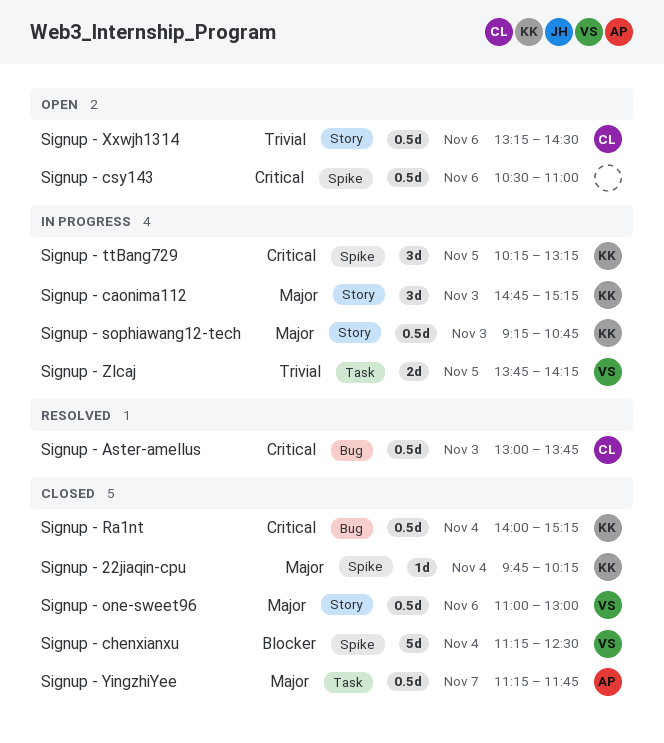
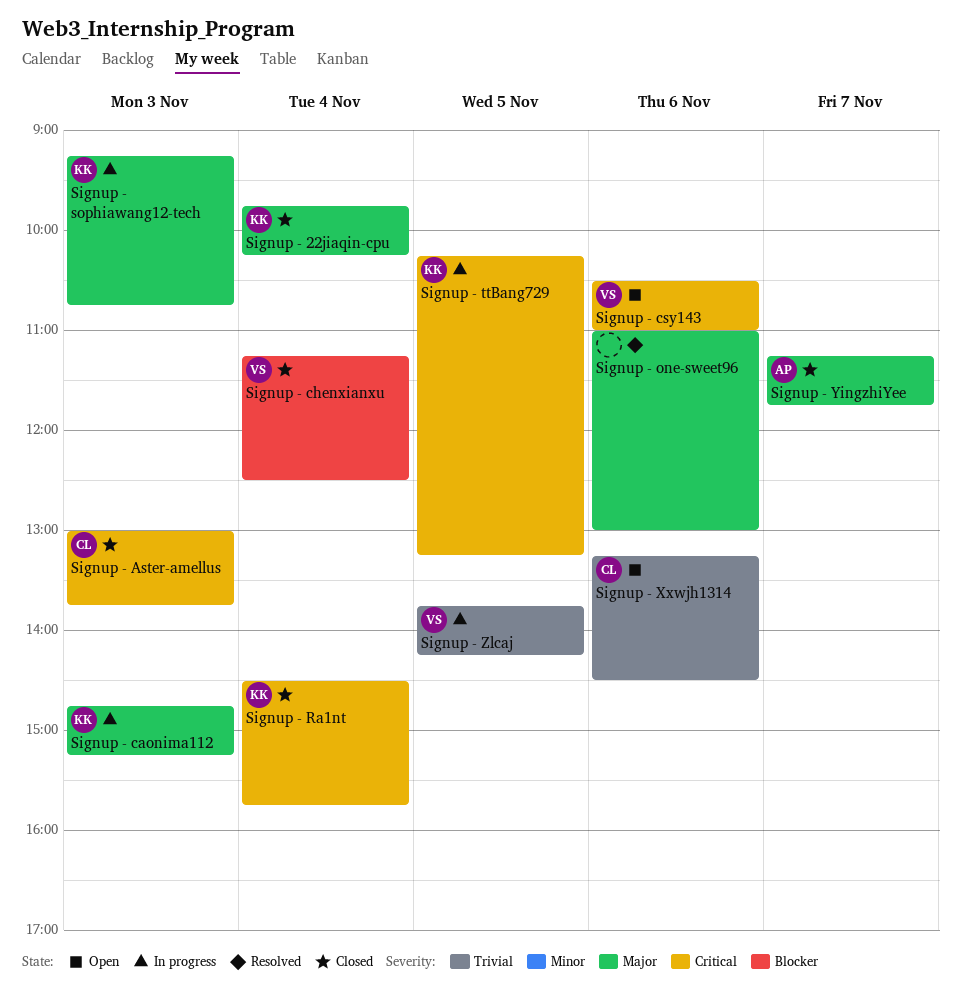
Signup - Aster-amellus, status: Resolved -> Closed
Signup - csy143, owner: none -> VS
Signup - one-sweet96, status: Closed -> Resolved
Signup - one-sweet96, owner: VS -> none
Signup - Ra1nt, begins: 14:00 -> 14:30
Signup - Ra1nt, ends: 15:15 -> 15:45

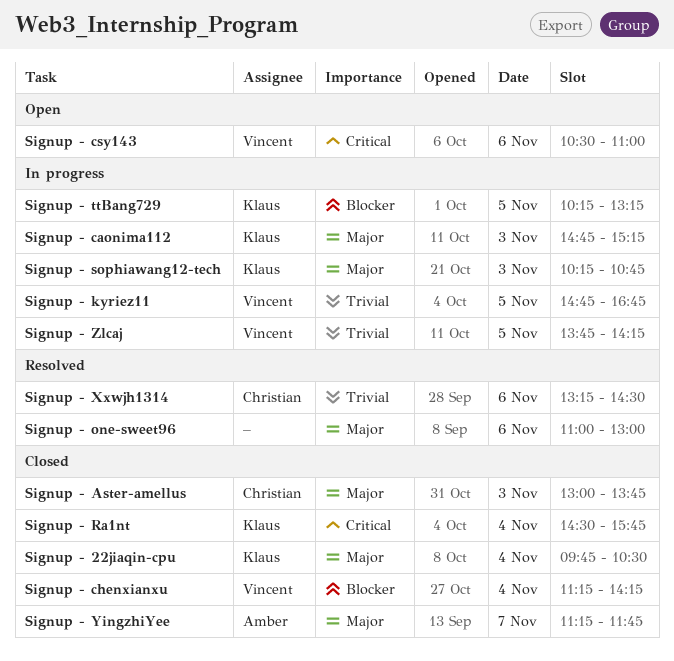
Signup - 22jiaqin-cpu, ends: 10:15 -> 10:30
Signup - Aster-amellus, priority: Critical -> Major
Signup - chenxianxu, ends: 12:30 -> 14:15
Signup - kyriez11: none -> present
Signup - sophiawang12-tech, begins: 09:15 -> 10:15
Signup - ttBang729, priority: Critical -> Blocker
Signup - Xxwjh1314, status: Open -> Resolved

